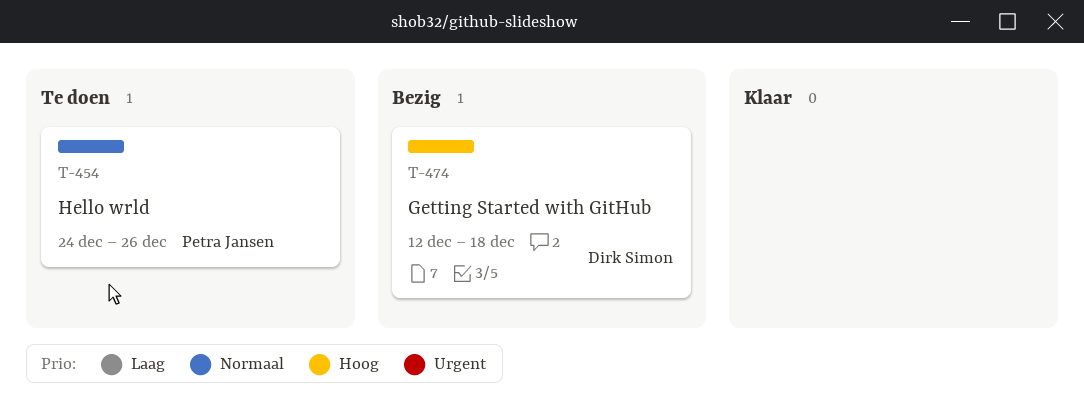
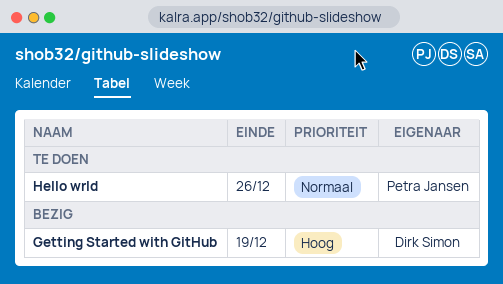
Getting Started with GitHub, due: Dec 18 -> Dec 19

